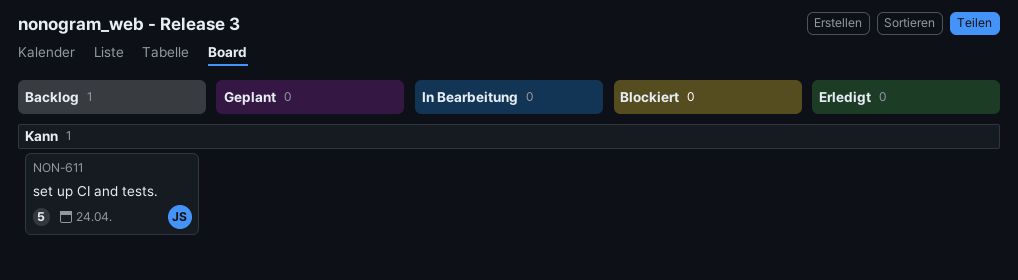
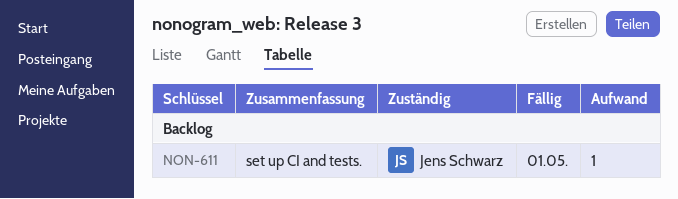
NON-611, estimate: 5 -> 1
NON-611, due: Apr 24 -> May 1

